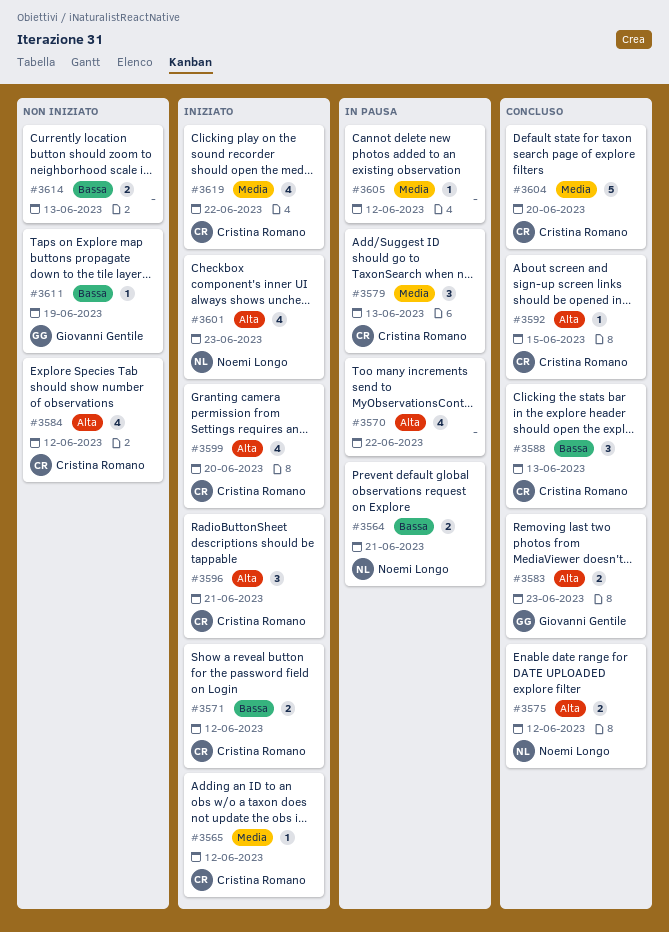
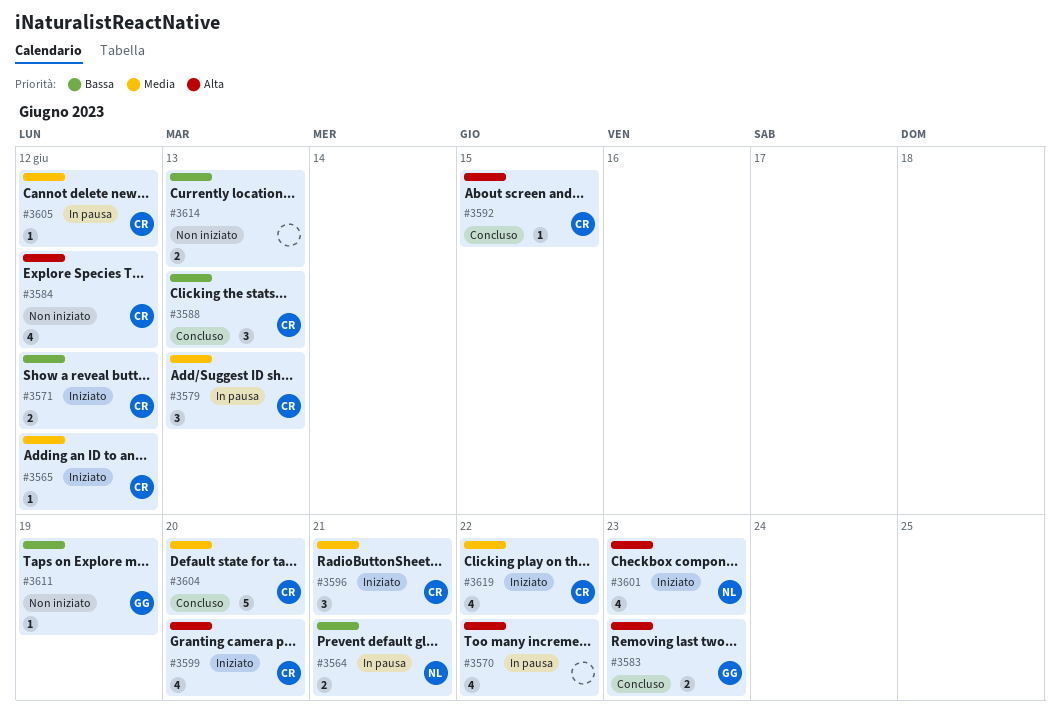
#3575: present -> none
#3596, priority: Alta -> Media
#3605, owner: none -> Cristina Romano

